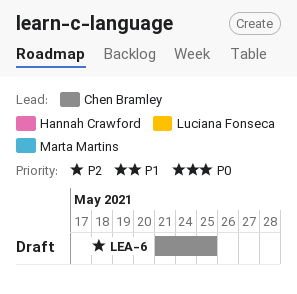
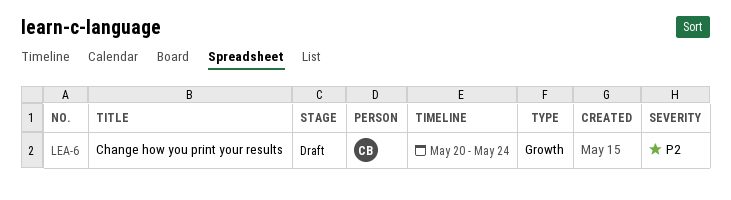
LEA-6, start: May 21 -> May 20
LEA-6, due: May 25 -> May 24

